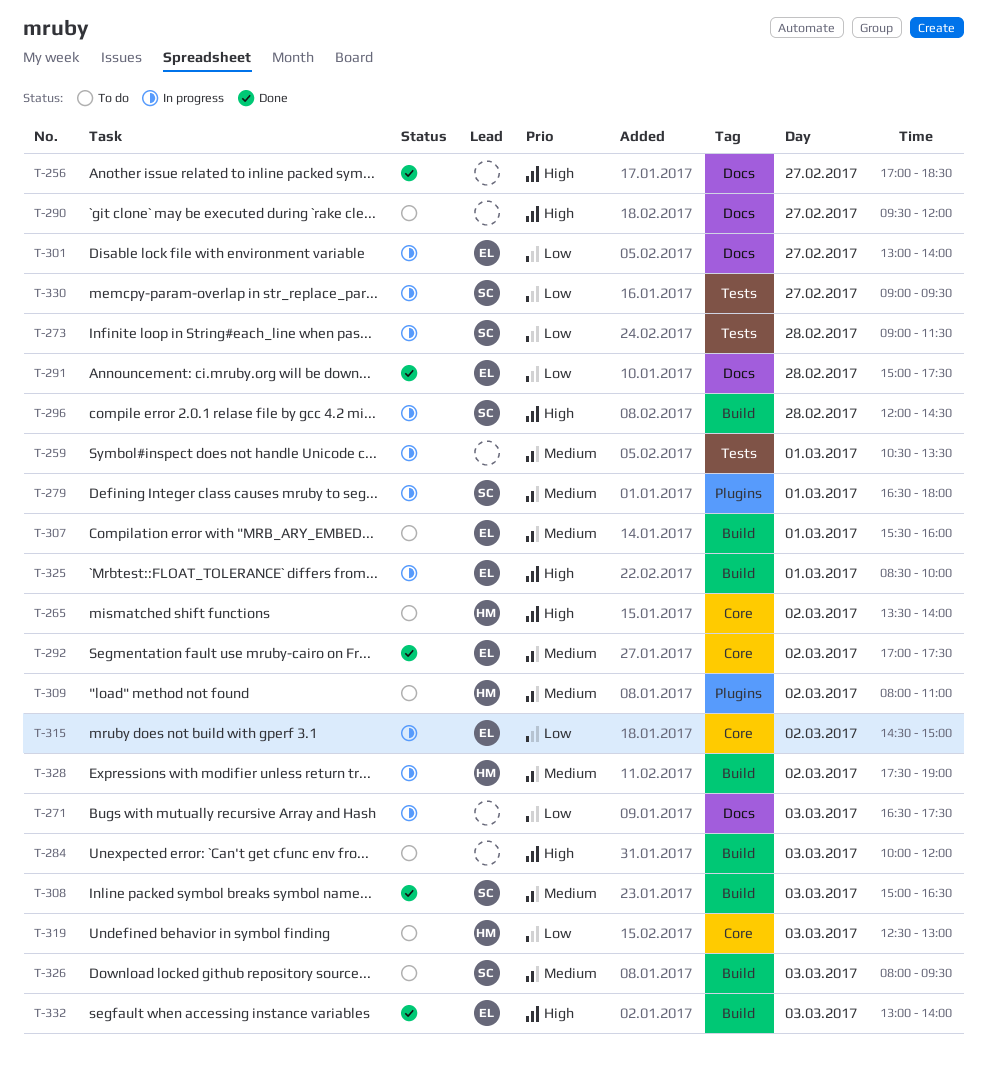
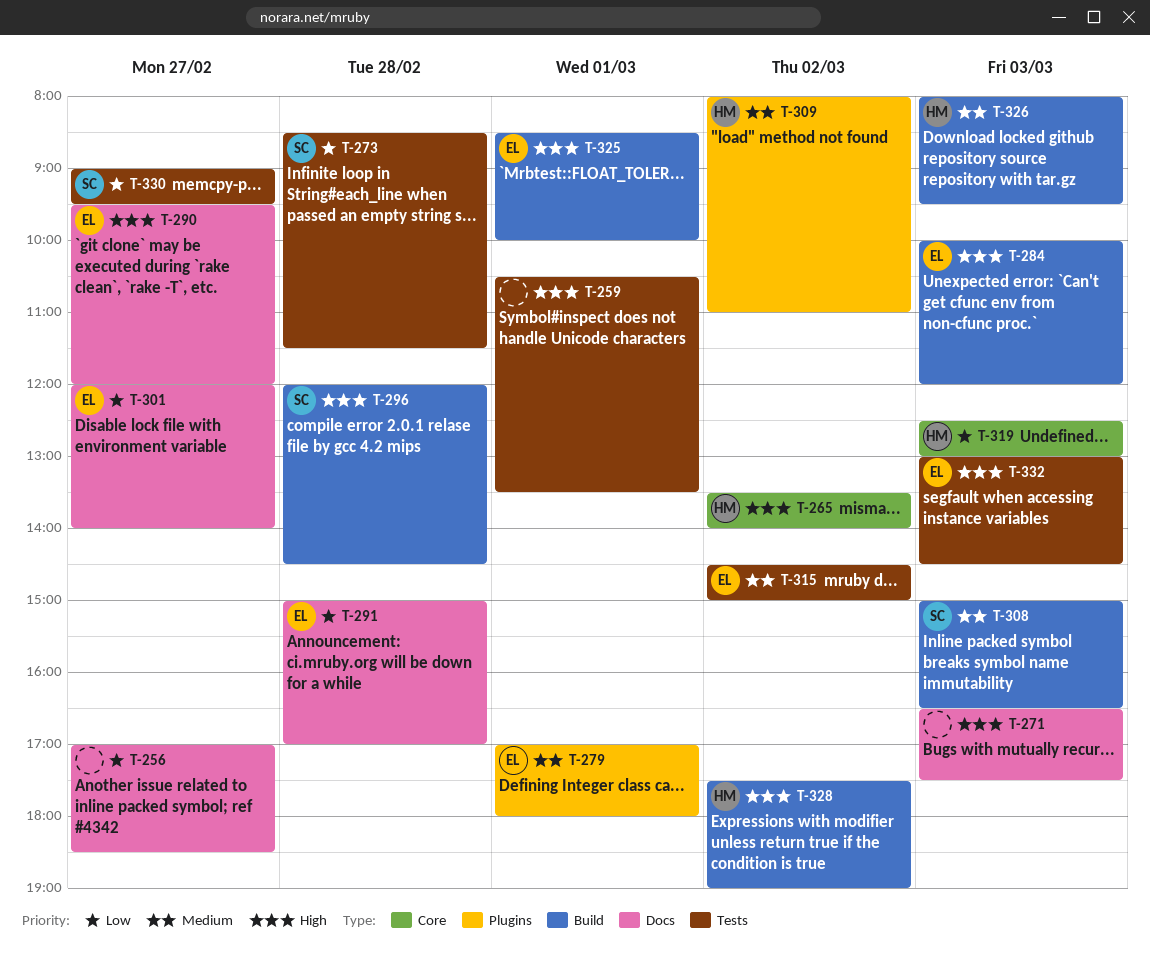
T-256, priority: High -> Low
T-259, priority: Medium -> High
T-271, priority: Low -> High
T-273, begins: 09:00 -> 08:30
T-279, owner: SC -> EL
T-279, begins: 16:30 -> 17:00
T-284, owner: none -> EL
T-290, owner: none -> EL
T-291, ends: 17:30 -> 17:00
T-292: present -> none
T-301, begins: 13:00 -> 12:00
T-307: present -> none
T-315, priority: Low -> Medium
T-315, label: Core -> Tests
T-326, owner: SC -> HM
T-328, priority: Medium -> High
T-332, label: Build -> Tests
T-332, ends: 14:00 -> 14:30

